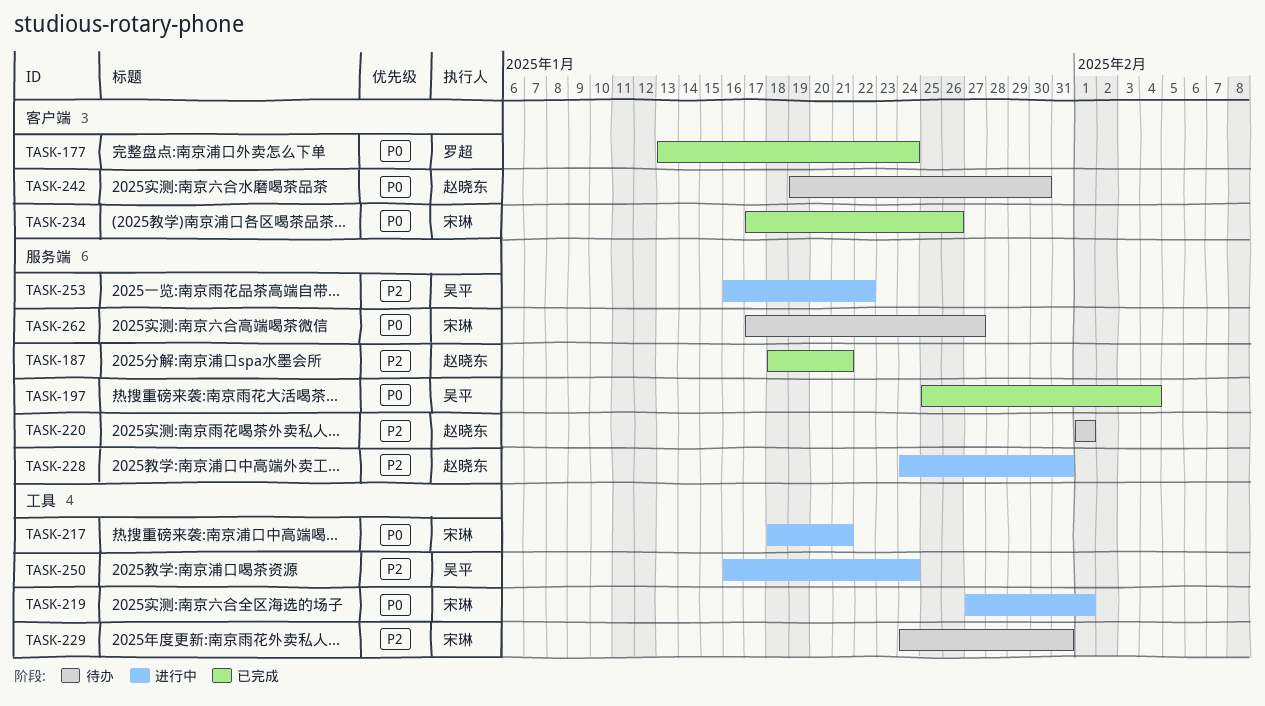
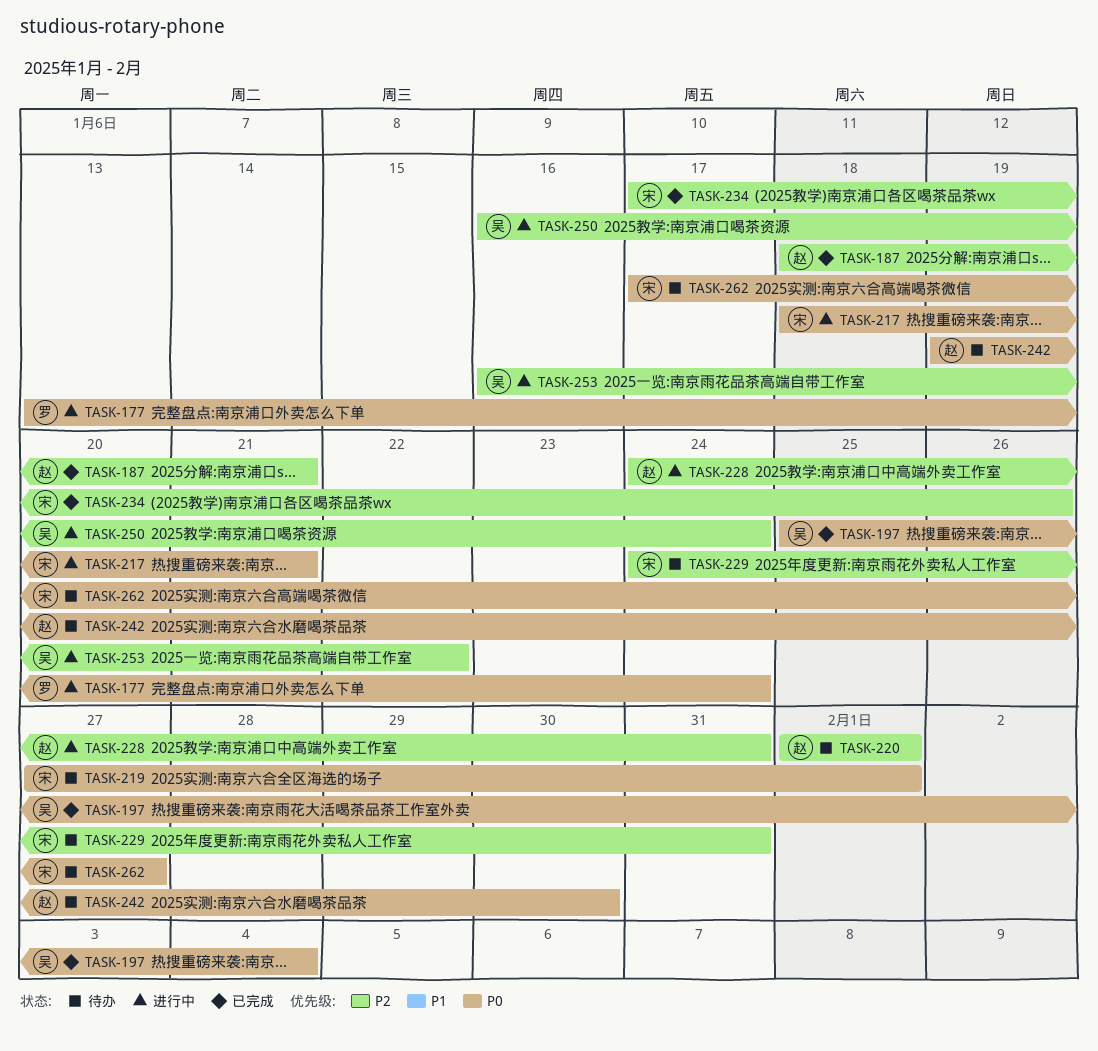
TASK-177, status: 已完成 -> 进行中
TASK-219, status: 进行中 -> 待办
TASK-234, priority: P0 -> P2

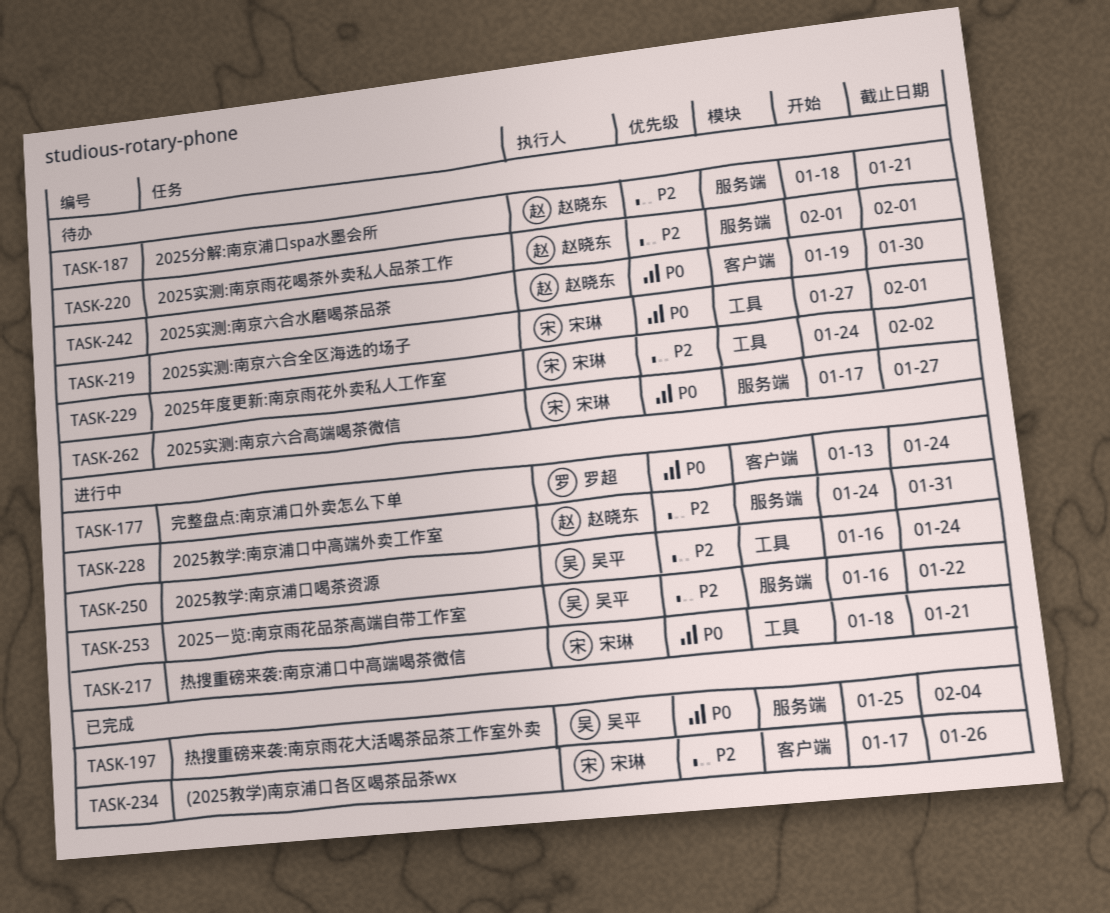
TASK-187, status: 已完成 -> 待办
TASK-229, due: Jan 31 -> Feb 2

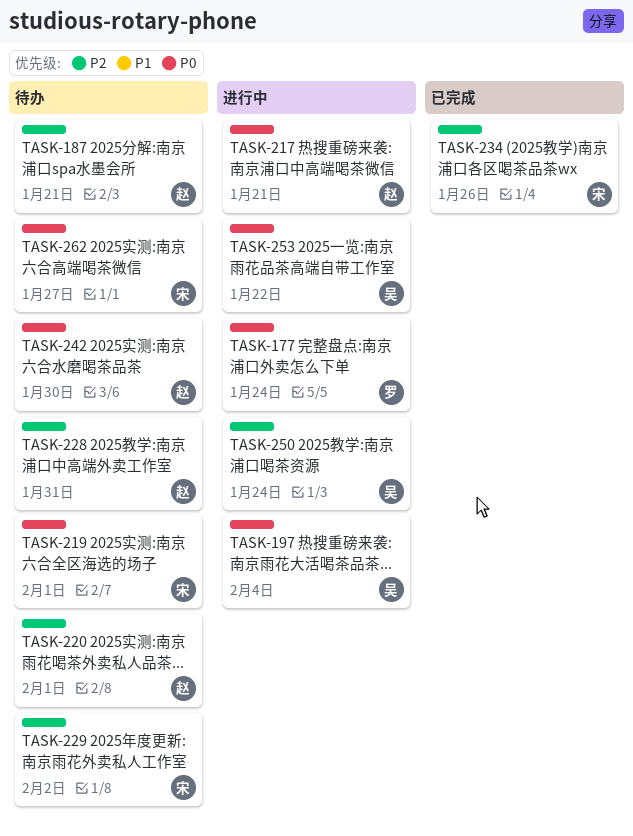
TASK-197, status: 已完成 -> 进行中
TASK-217, owner: 宋琳 -> 赵晓东
TASK-228, status: 进行中 -> 待办
TASK-253, priority: P2 -> P0

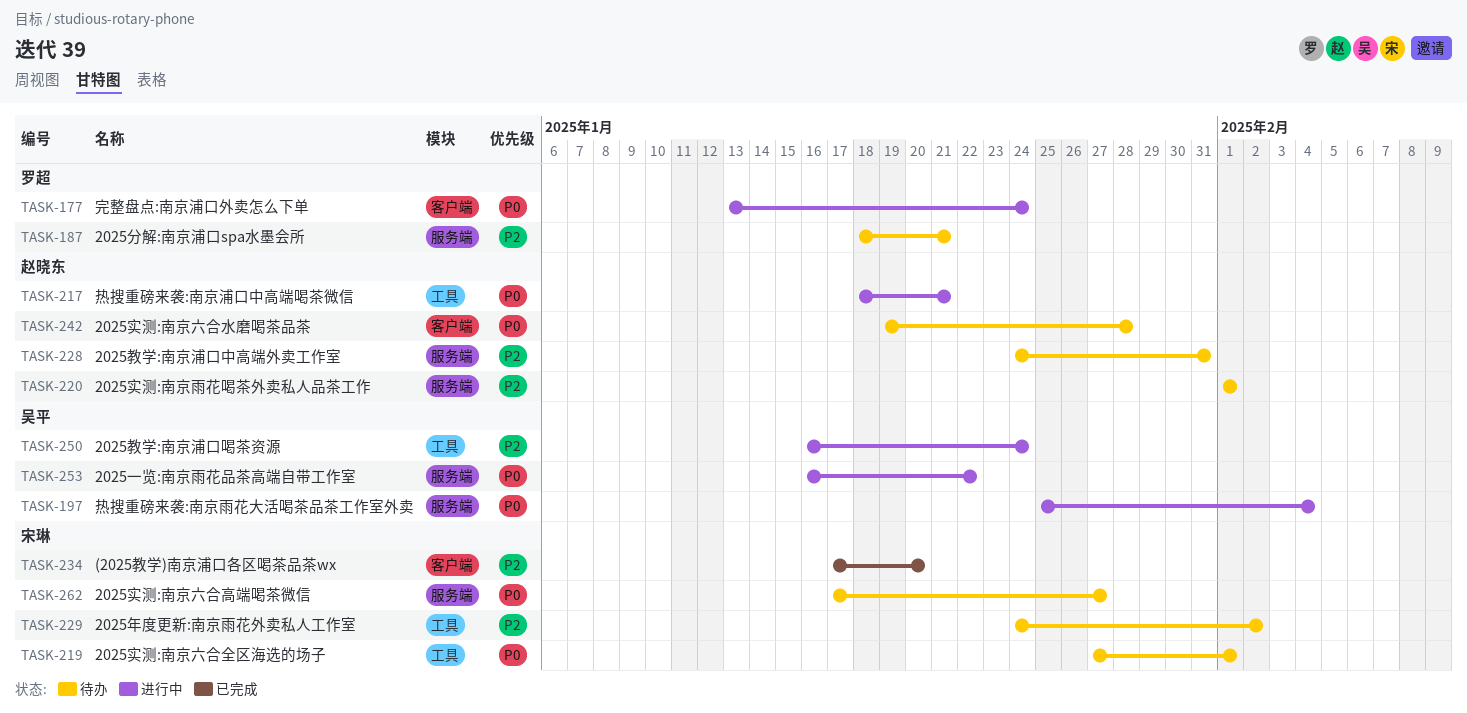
TASK-187, owner: 赵晓东 -> 罗超
TASK-234, due: Jan 26 -> Jan 20
TASK-242, due: Jan 30 -> Jan 28

